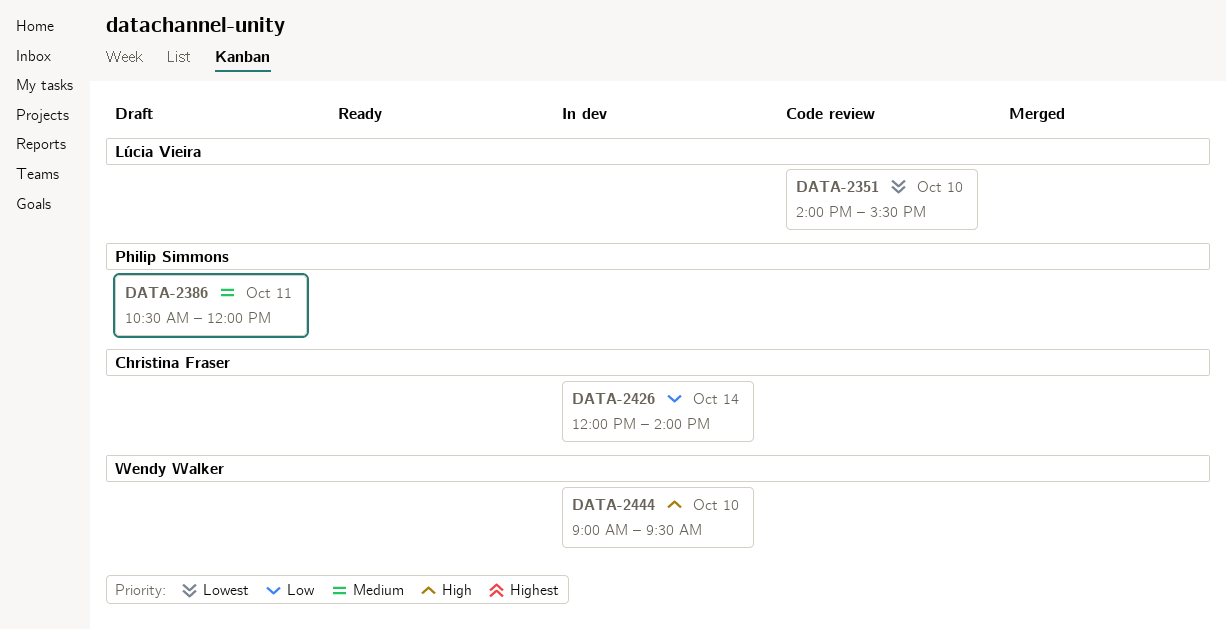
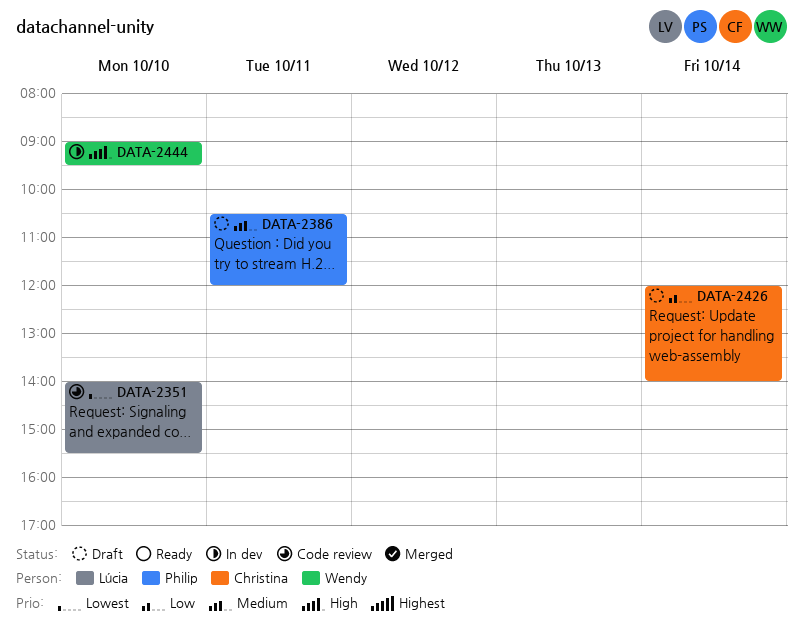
DATA-2426, status: In dev -> Draft

